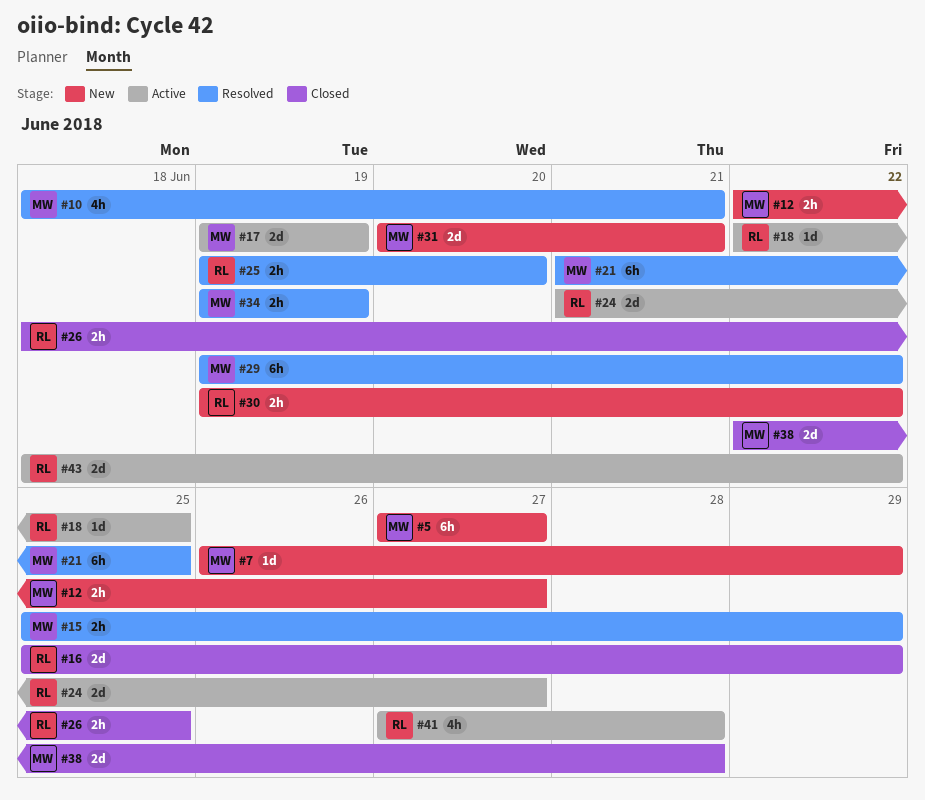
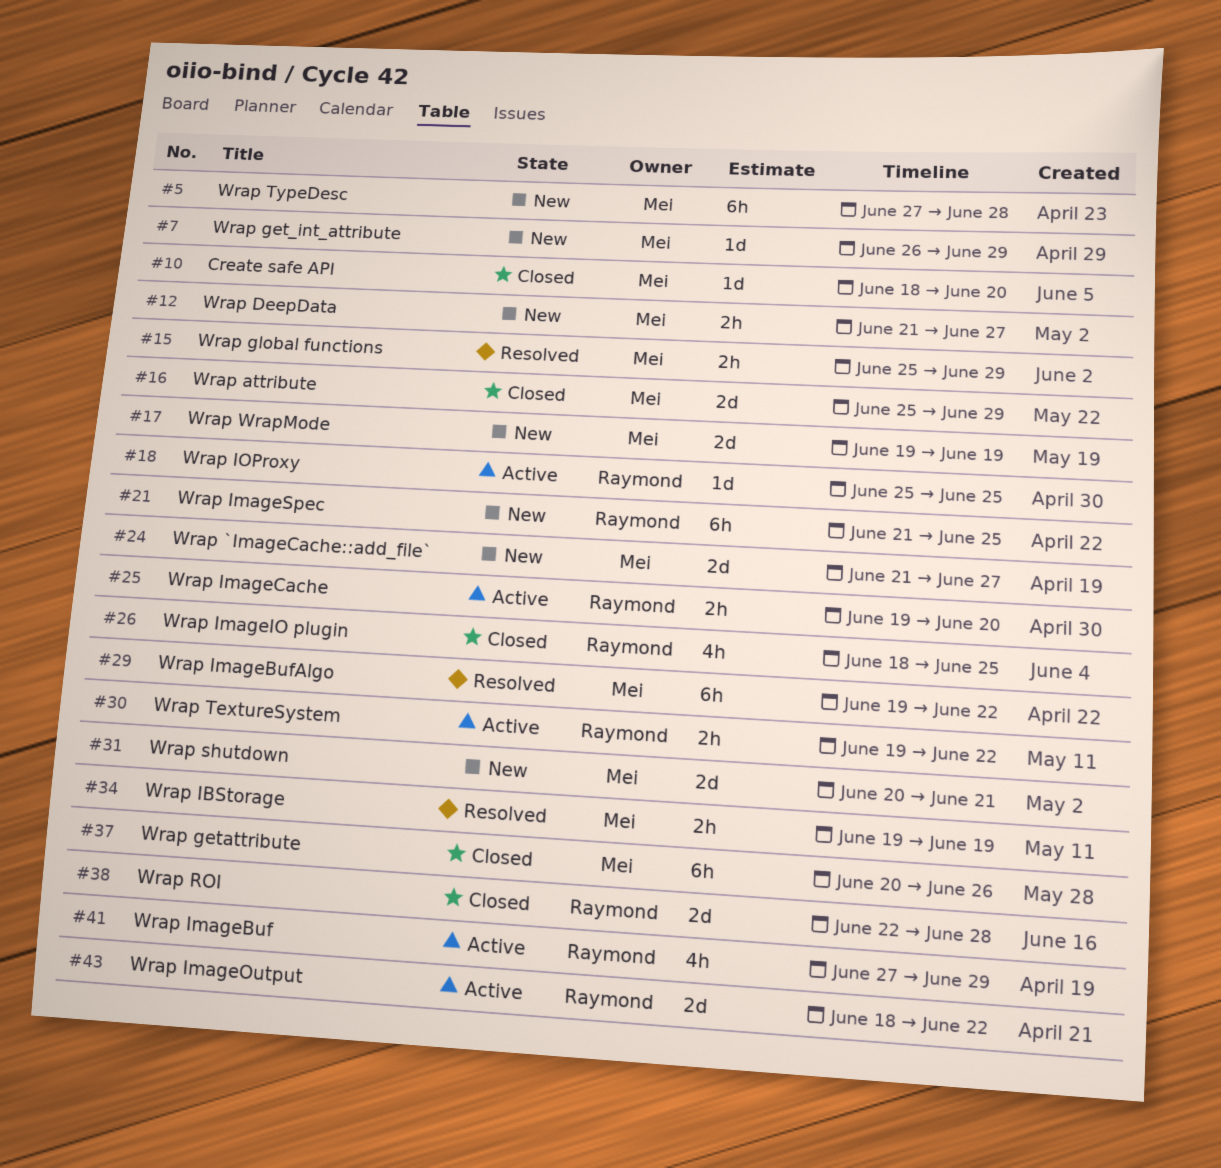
#5, due: Jun 27 -> Jun 28
#10, status: Resolved -> Closed
#10, estimate: 4h -> 1d
#10, due: Jun 21 -> Jun 20
#12, start: Jun 22 -> Jun 21
#16, owner: Raymond -> Mei
#17, status: Active -> New
#18, start: Jun 22 -> Jun 25
#21, status: Resolved -> New
#21, owner: Mei -> Raymond
#24, status: Active -> New
#24, owner: Raymond -> Mei
#25, status: Resolved -> Active
#26, estimate: 2h -> 4h
#30, status: New -> Active
#37: none -> present
#38, owner: Mei -> Raymond
#41, due: Jun 28 -> Jun 29

